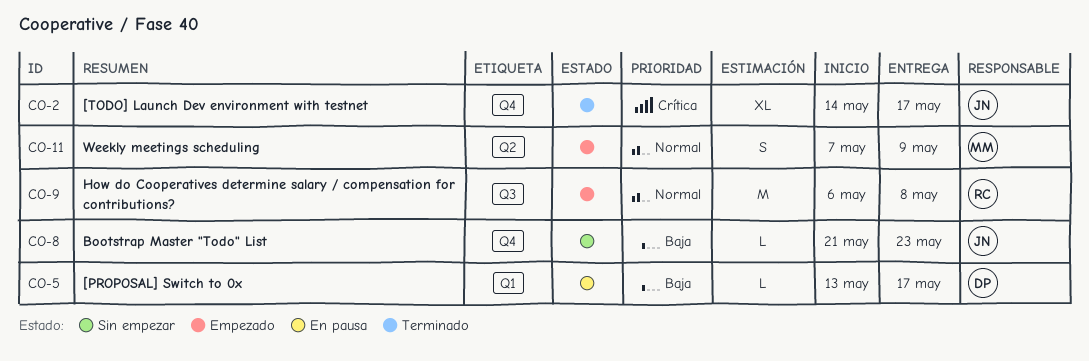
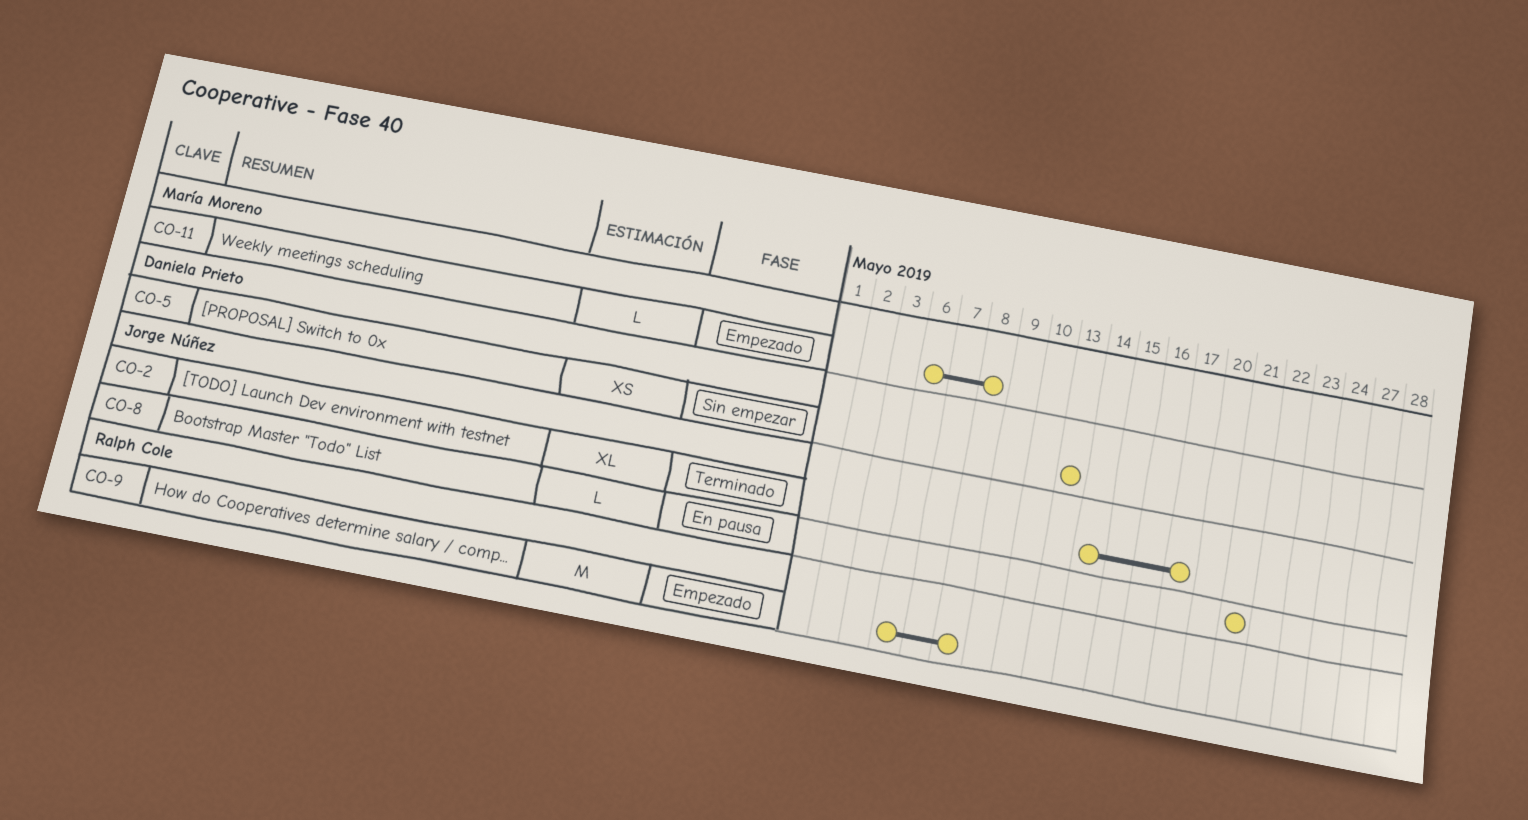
CO-5, status: En pausa -> Sin empezar
CO-5, estimate: L -> XS
CO-5, due: May 17 -> May 13
CO-8, status: Sin empezar -> En pausa
CO-8, due: May 23 -> May 21
CO-11, estimate: S -> L
CO-11, start: May 7 -> May 6
CO-11, due: May 9 -> May 8

